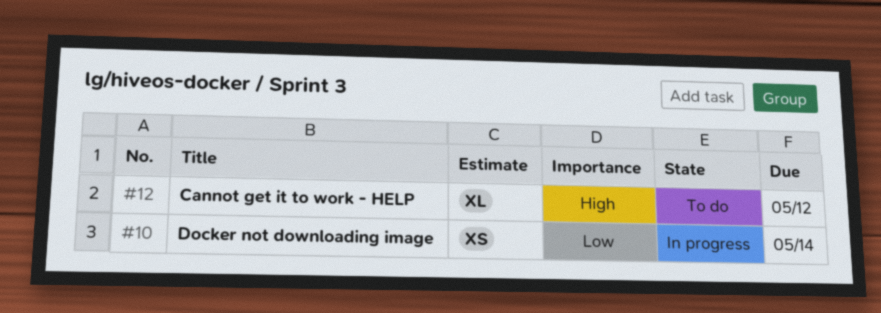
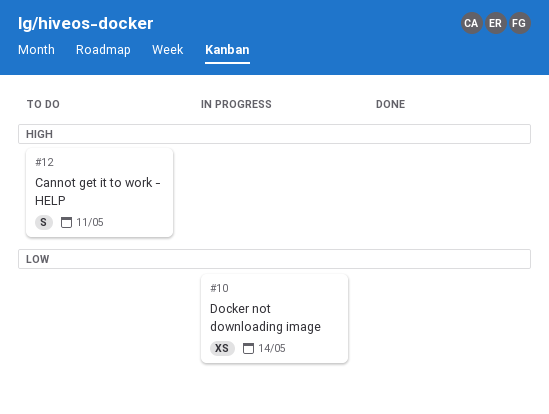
#12, estimate: XL -> S
#12, due: May 12 -> May 11

